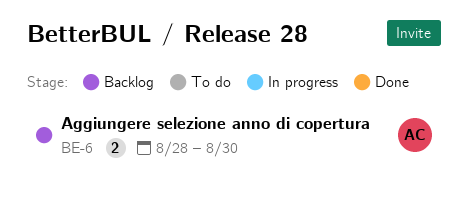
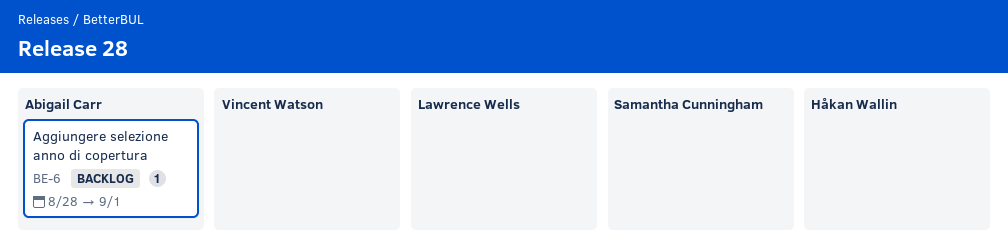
BE-6, estimate: 2 -> 1
BE-6, due: Aug 30 -> Sep 1

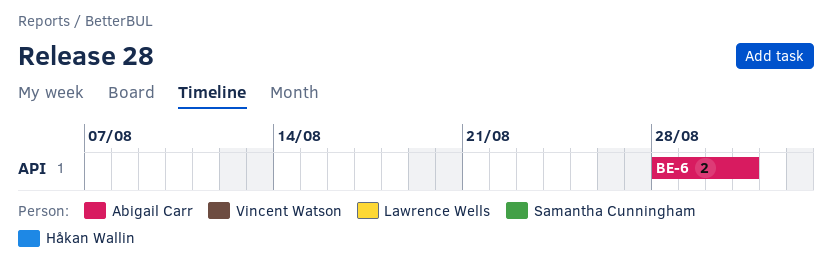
BE-6, estimate: 1 -> 2
BE-6, due: Sep 1 -> Aug 31

